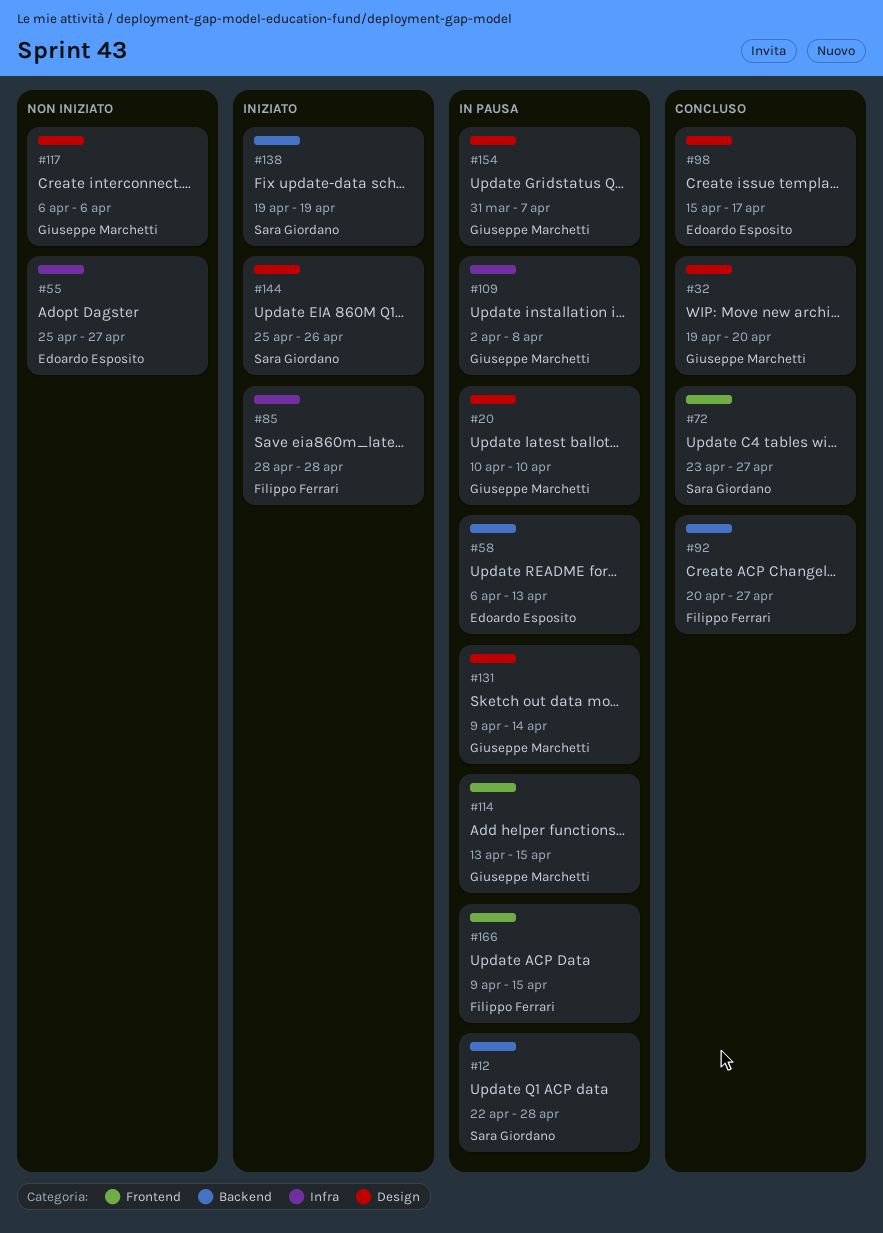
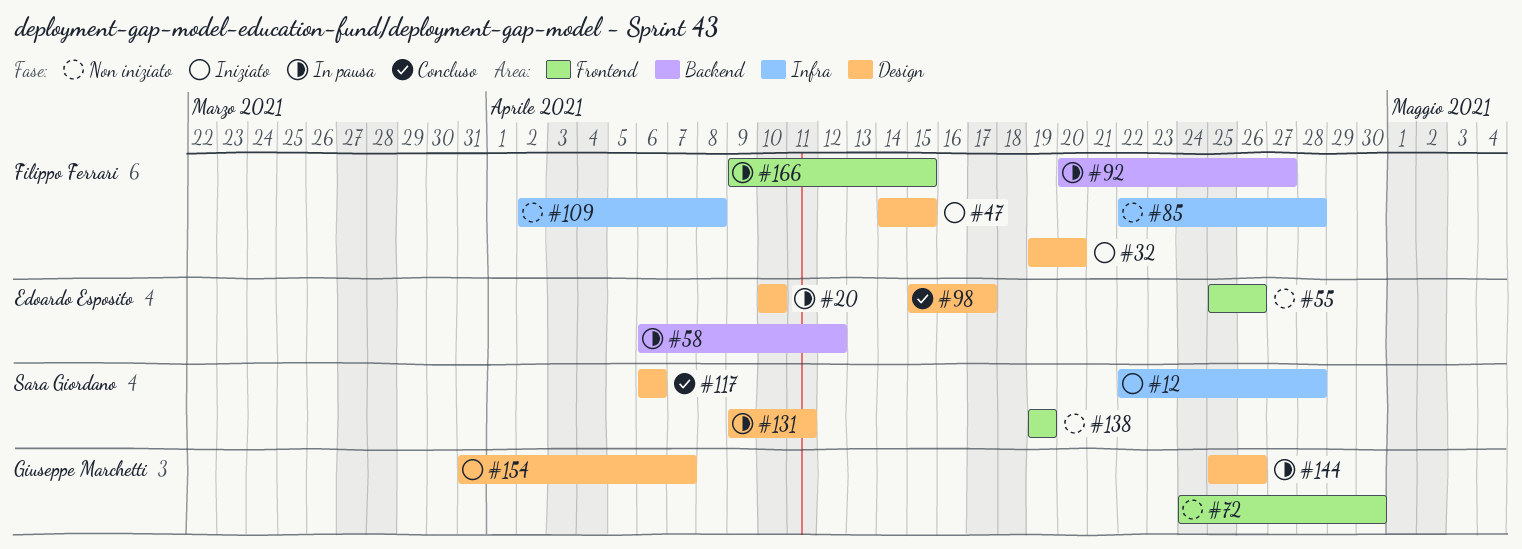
#12, status: In pausa -> Iniziato
#12, label: Backend -> Infra
#20, owner: Giuseppe Marchetti -> Edoardo Esposito
#32, status: Concluso -> Iniziato
#32, owner: Giuseppe Marchetti -> Filippo Ferrari
#47: none -> present
#55, label: Infra -> Frontend
#55, due: Apr 27 -> Apr 26
#58, due: Apr 13 -> Apr 12
#72, status: Concluso -> Non iniziato
#72, owner: Sara Giordano -> Giuseppe Marchetti
#72, start: Apr 23 -> Apr 24
#72, due: Apr 27 -> Apr 30
#85, status: Iniziato -> Non iniziato
#85, start: Apr 28 -> Apr 22
#92, status: Concluso -> In pausa
#109, status: In pausa -> Non iniziato
#109, owner: Giuseppe Marchetti -> Filippo Ferrari
#114: present -> none
#117, status: Non iniziato -> Concluso
#117, owner: Giuseppe Marchetti -> Sara Giordano
#131, owner: Giuseppe Marchetti -> Sara Giordano
#131, due: Apr 14 -> Apr 11
#138, status: Iniziato -> Non iniziato
#138, label: Backend -> Frontend
#144, status: Iniziato -> In pausa
#144, owner: Sara Giordano -> Giuseppe Marchetti
#154, status: In pausa -> Iniziato

